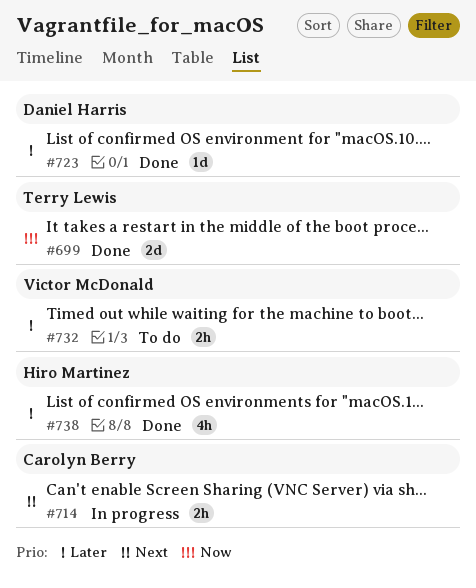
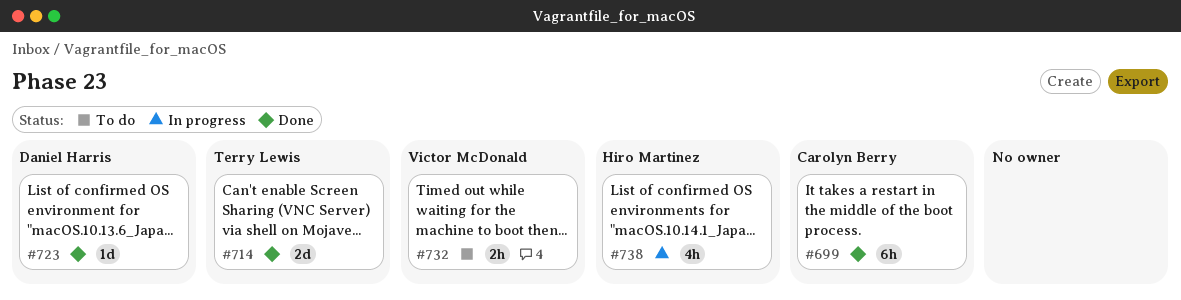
#699, owner: Terry Lewis -> Carolyn Berry
#699, estimate: 2d -> 6h
#714, status: In progress -> Done
#714, owner: Carolyn Berry -> Terry Lewis
#714, estimate: 2h -> 2d
#738, status: Done -> In progress

